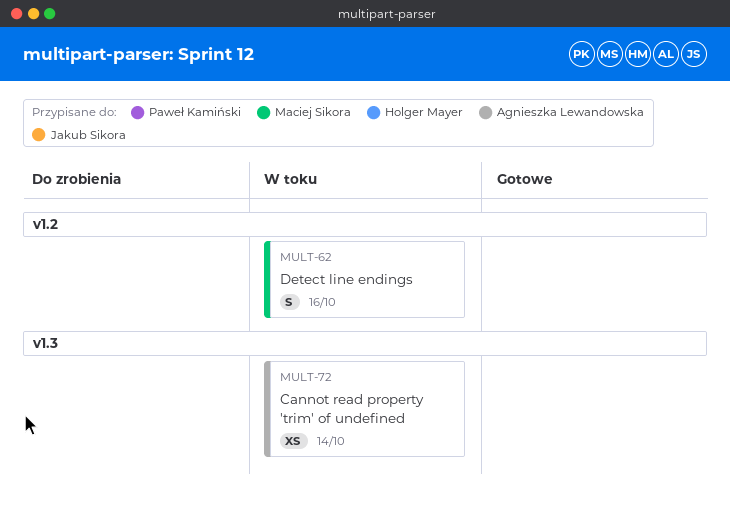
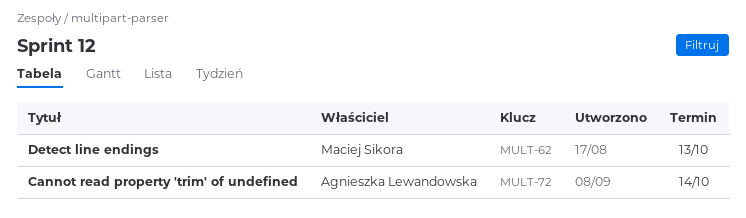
MULT-62, due: Oct 16 -> Oct 13

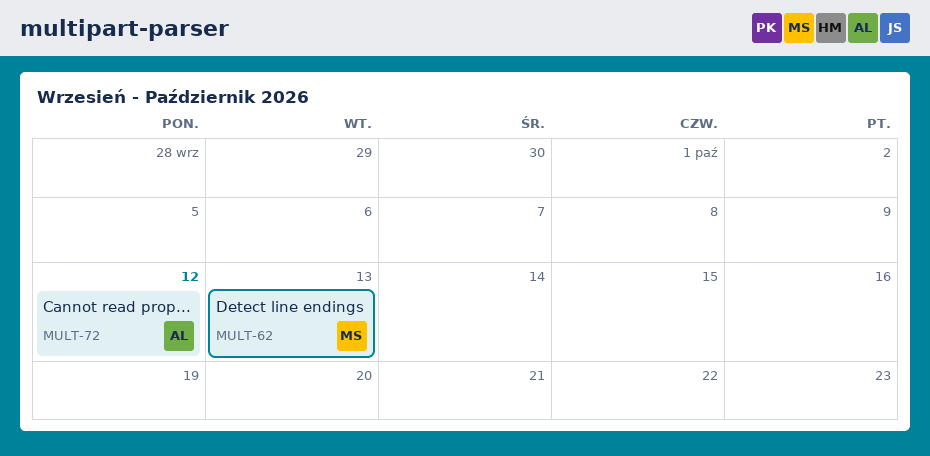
MULT-72, due: Oct 14 -> Oct 12

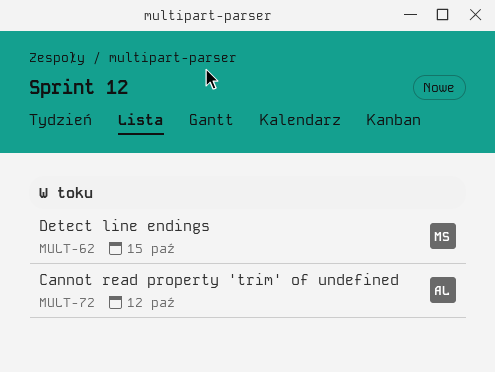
MULT-62, due: Oct 13 -> Oct 15

